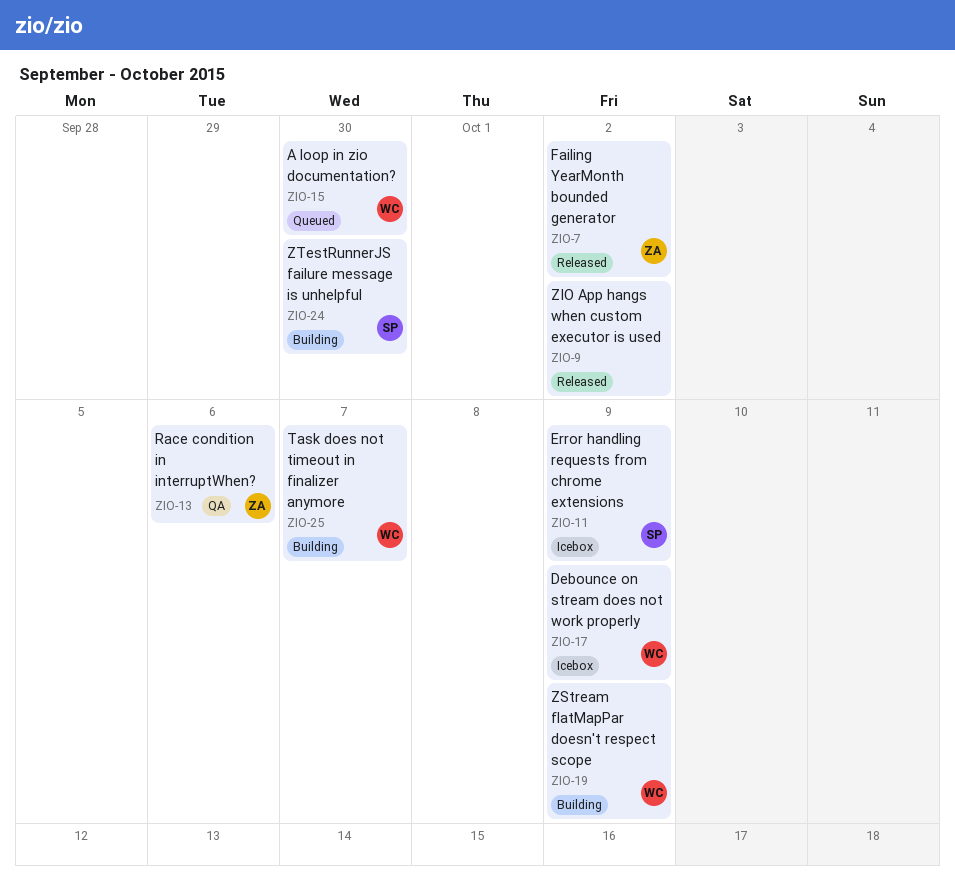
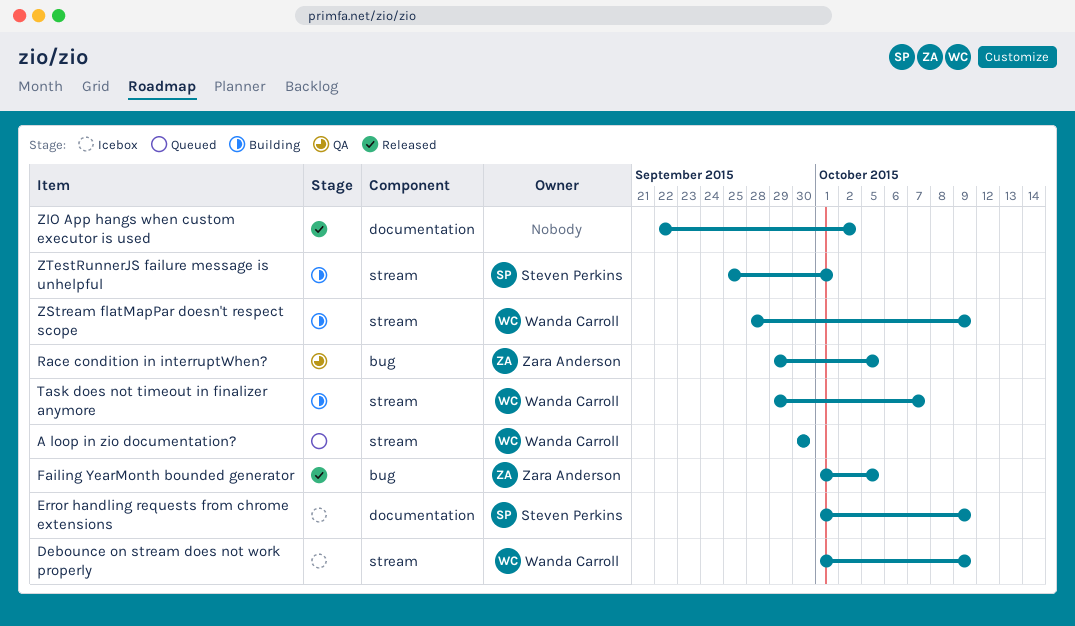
Failing YearMonth bounded generator, due: Oct 2 -> Oct 5
Race condition in interruptWhen?, due: Oct 6 -> Oct 5
ZTestRunnerJS failure message is unhelpful, due: Sep 30 -> Oct 1

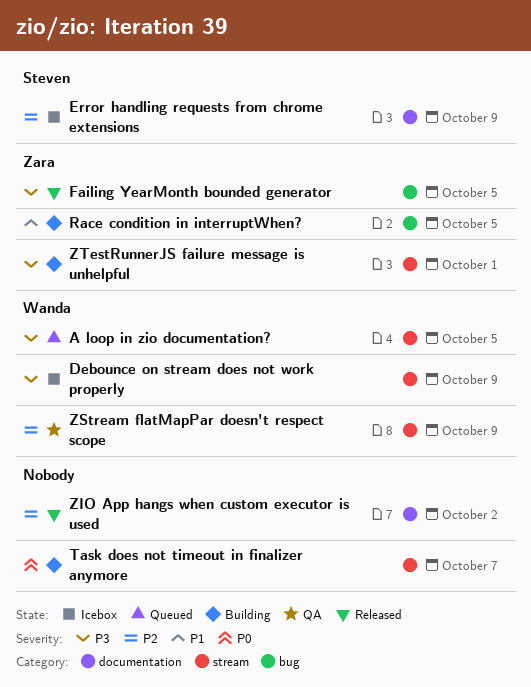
A loop in zio documentation?, due: Sep 30 -> Oct 5
Race condition in interruptWhen?, status: QA -> Building
Task does not timeout in finalizer anymore, owner: Wanda Carroll -> none
ZStream flatMapPar doesn't respect scope, status: Building -> QA
ZTestRunnerJS failure message is unhelpful, owner: Steven Perkins -> Zara Anderson

